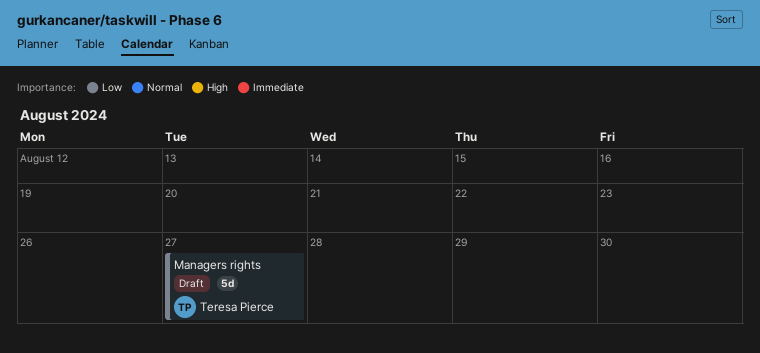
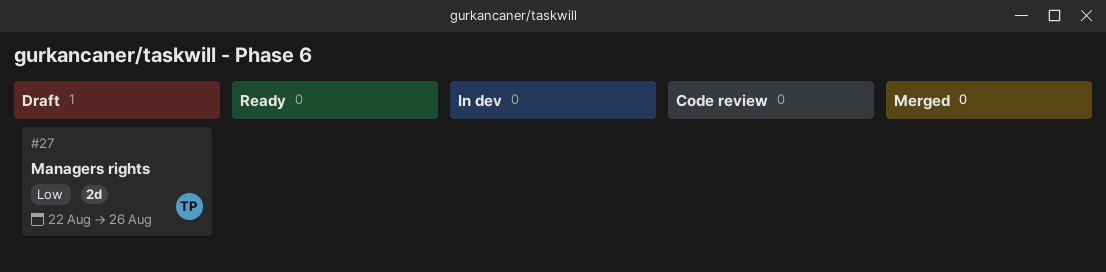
Managers rights, estimate: 5d -> 2d
Managers rights, due: Aug 27 -> Aug 26

